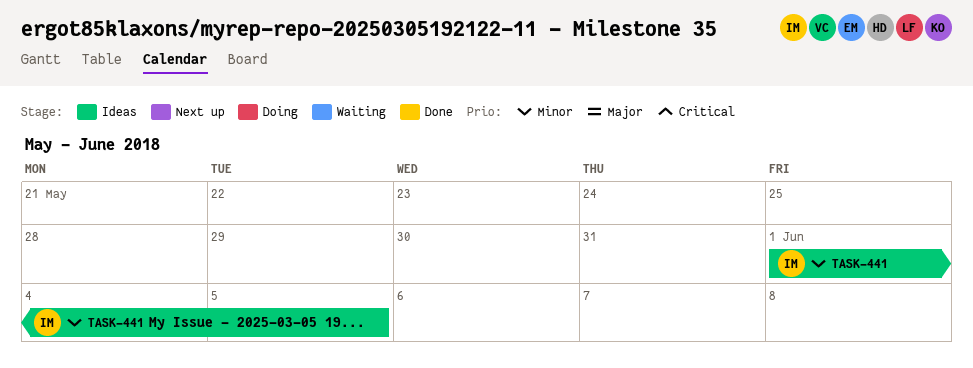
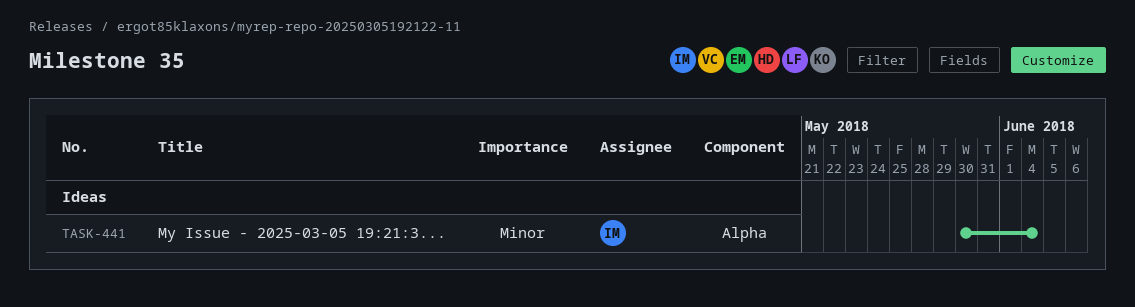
TASK-441, start: Jun 1 -> May 30
TASK-441, due: Jun 5 -> Jun 4

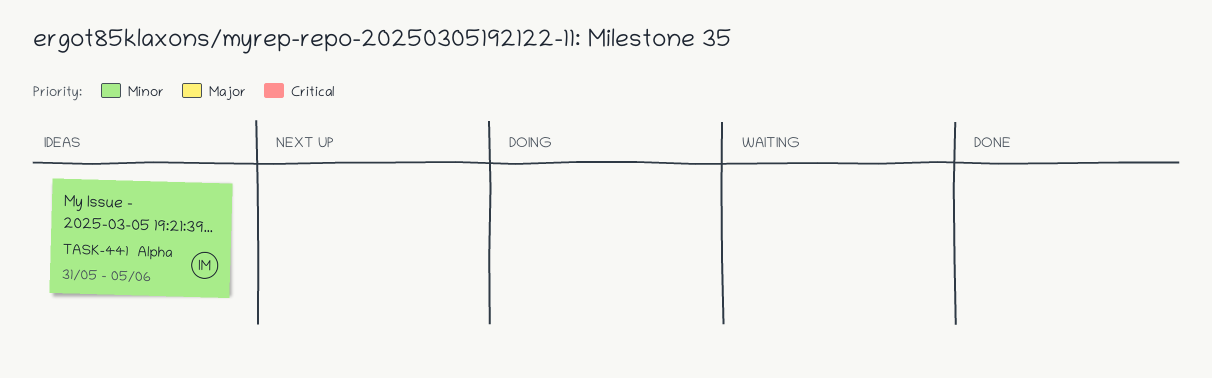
TASK-441, start: May 30 -> May 31
TASK-441, due: Jun 4 -> Jun 5

